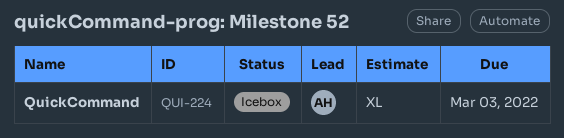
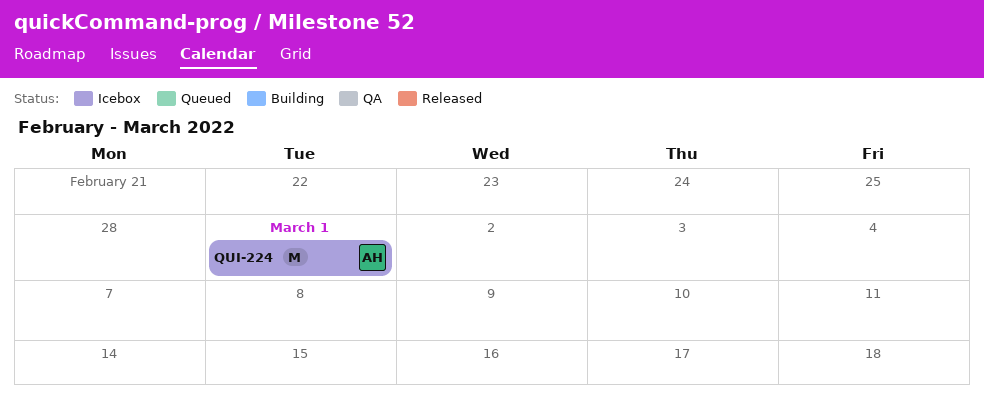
QUI-224, estimate: XL -> M
QUI-224, due: Mar 3 -> Mar 1

